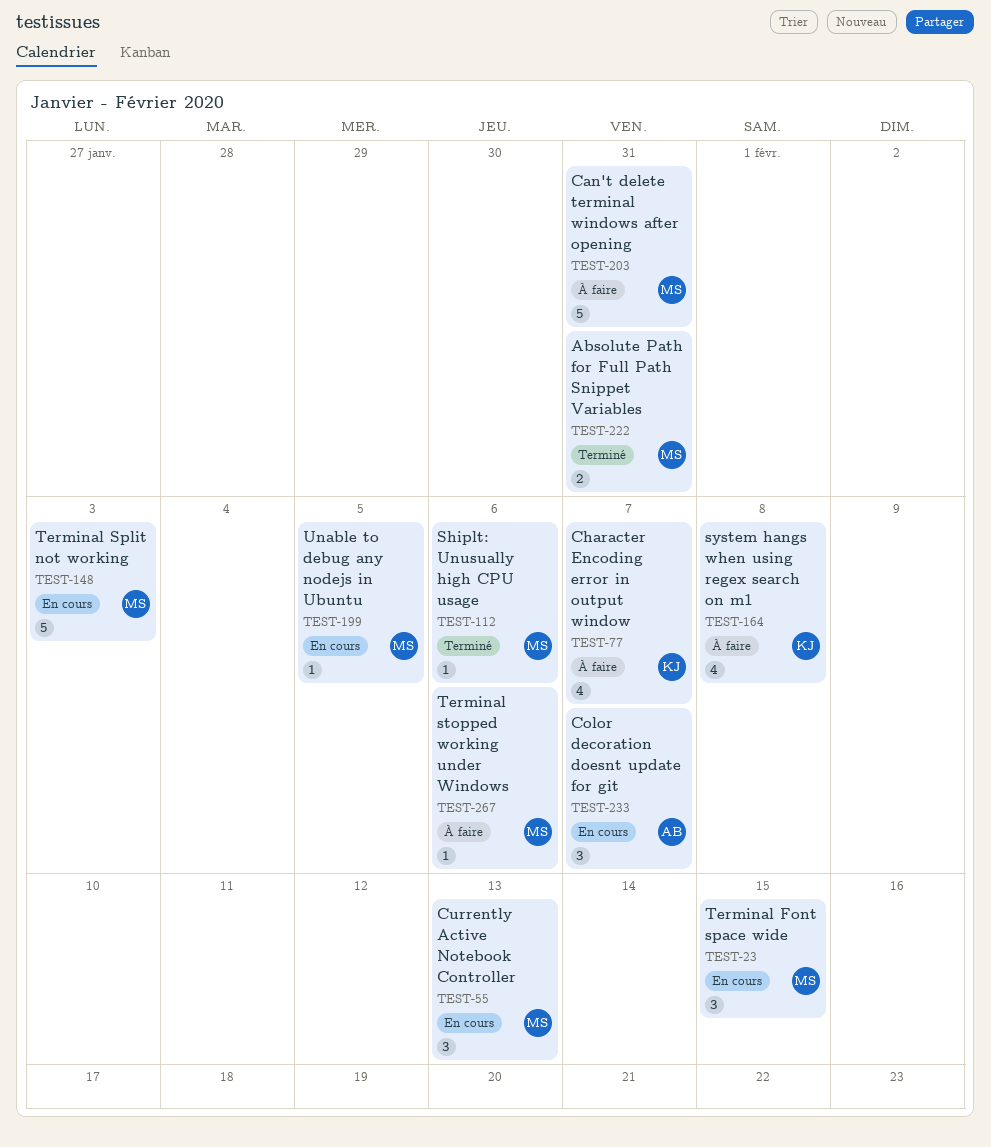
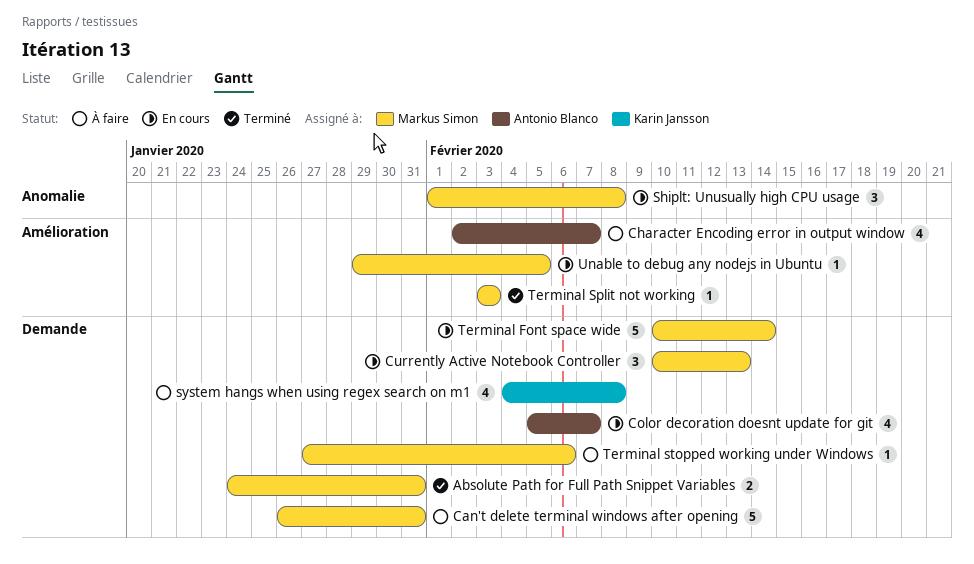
Character Encoding error in output window, owner: Karin Jansson -> Antonio Blanco
Color decoration doesnt update for git, estimate: 3 -> 4
Shiplt: Unusually high CPU usage, status: Terminé -> En cours
Shiplt: Unusually high CPU usage, estimate: 1 -> 3
Shiplt: Unusually high CPU usage, due: Feb 6 -> Feb 8
Terminal Font space wide, estimate: 3 -> 5
Terminal Font space wide, due: Feb 15 -> Feb 14
Terminal Split not working, status: En cours -> Terminé
Terminal Split not working, estimate: 5 -> 1

